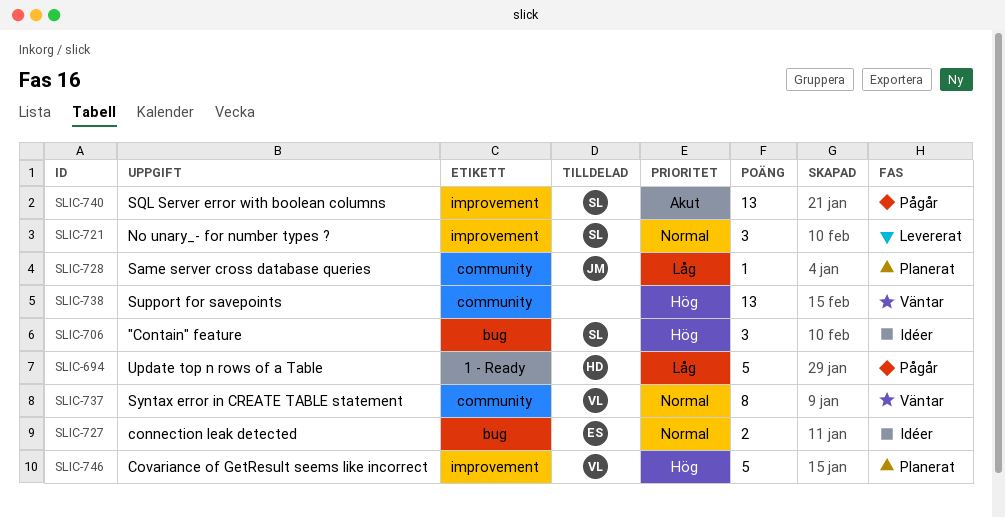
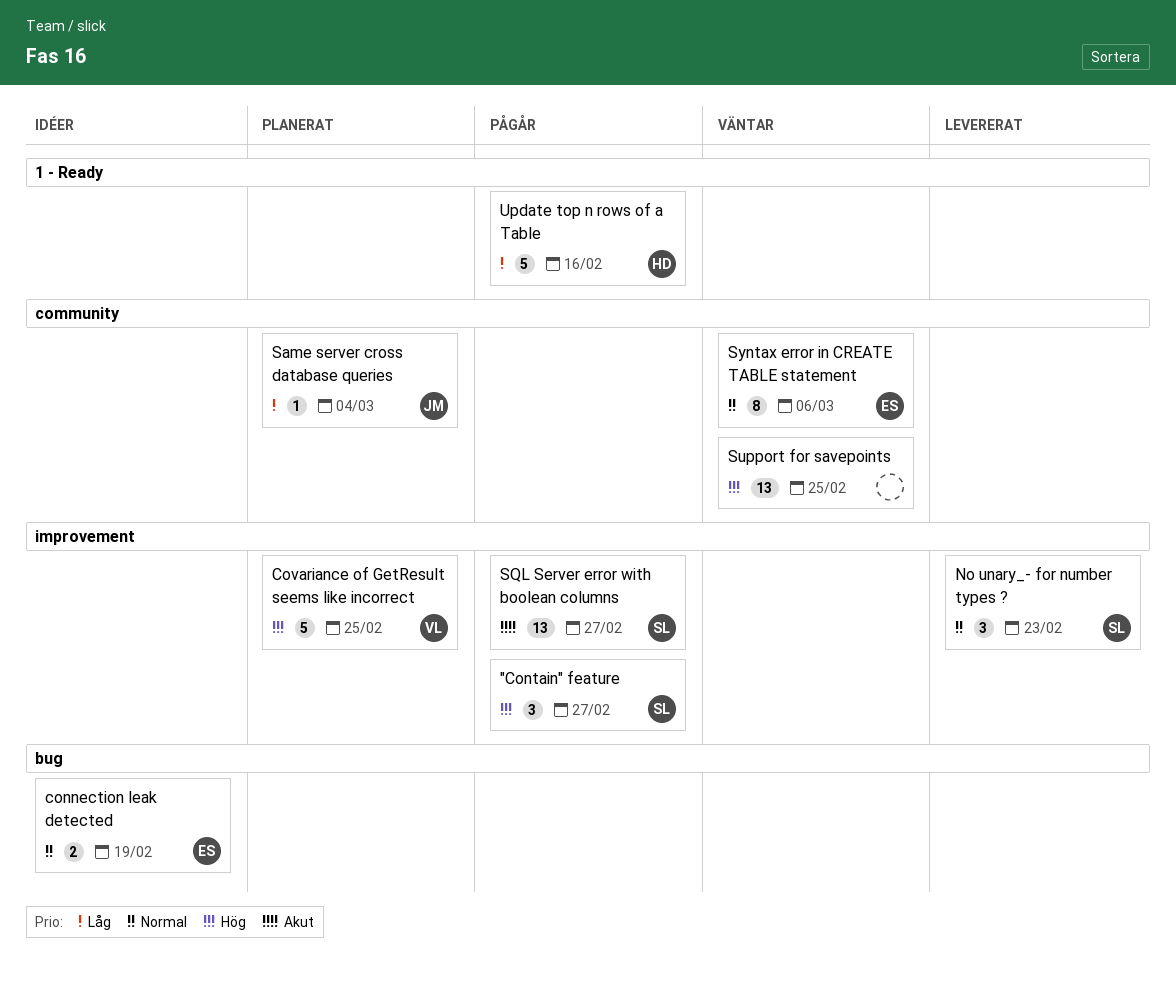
"Contain" feature, status: Idéer -> Pågår
"Contain" feature, label: bug -> improvement
Syntax error in CREATE TABLE statement, owner: VL -> ES

